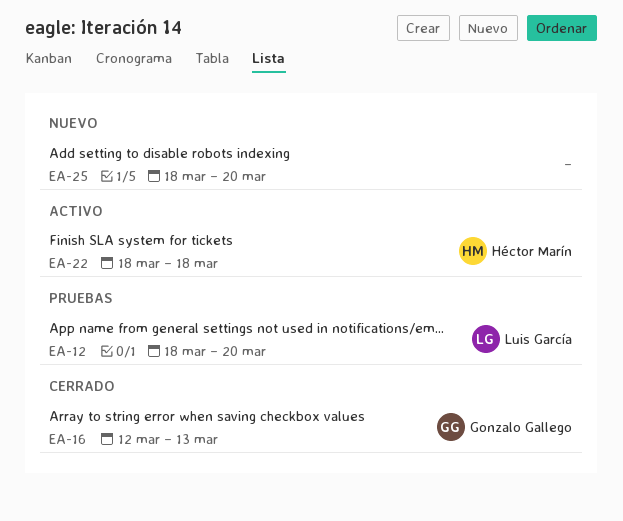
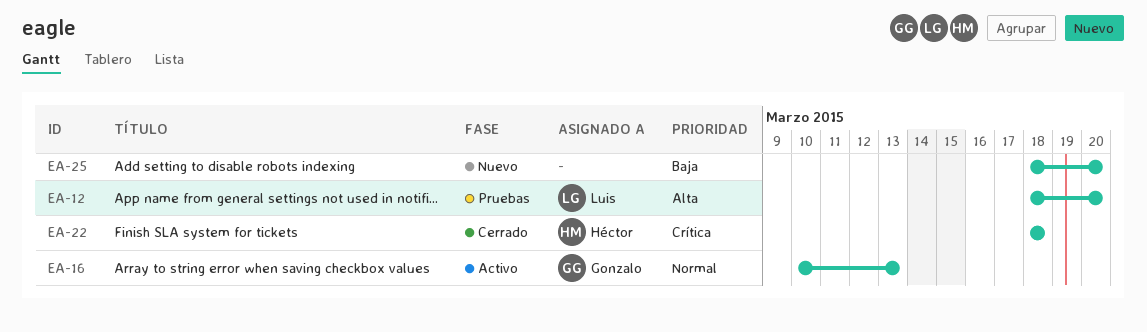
EA-16, status: Cerrado -> Activo
EA-16, start: Mar 12 -> Mar 10
EA-22, status: Activo -> Cerrado

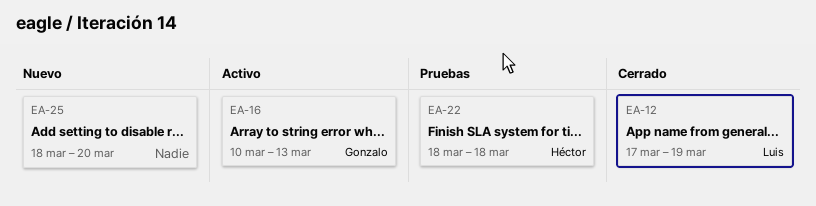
EA-12, status: Pruebas -> Cerrado
EA-12, start: Mar 18 -> Mar 17
EA-12, due: Mar 20 -> Mar 19
EA-22, status: Cerrado -> Pruebas

